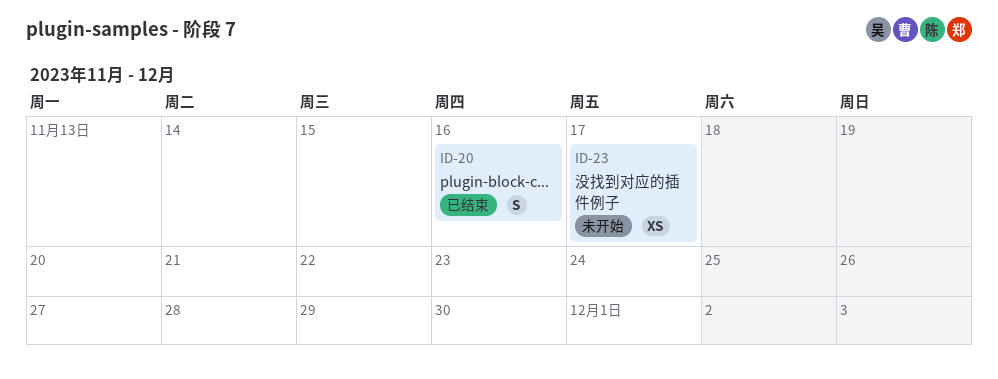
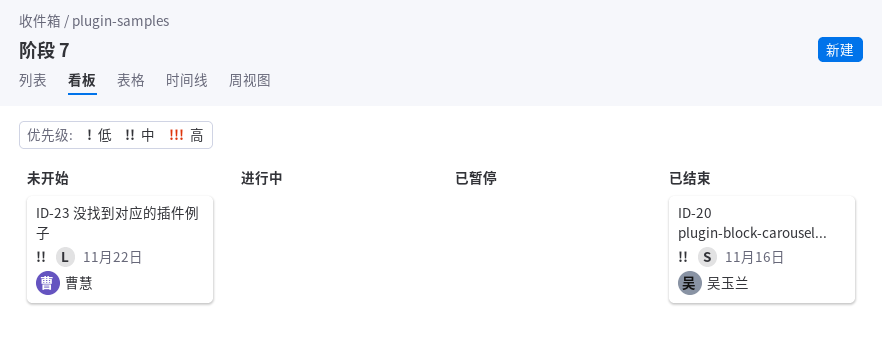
ID-23, estimate: XS -> L
ID-23, due: Nov 17 -> Nov 22

